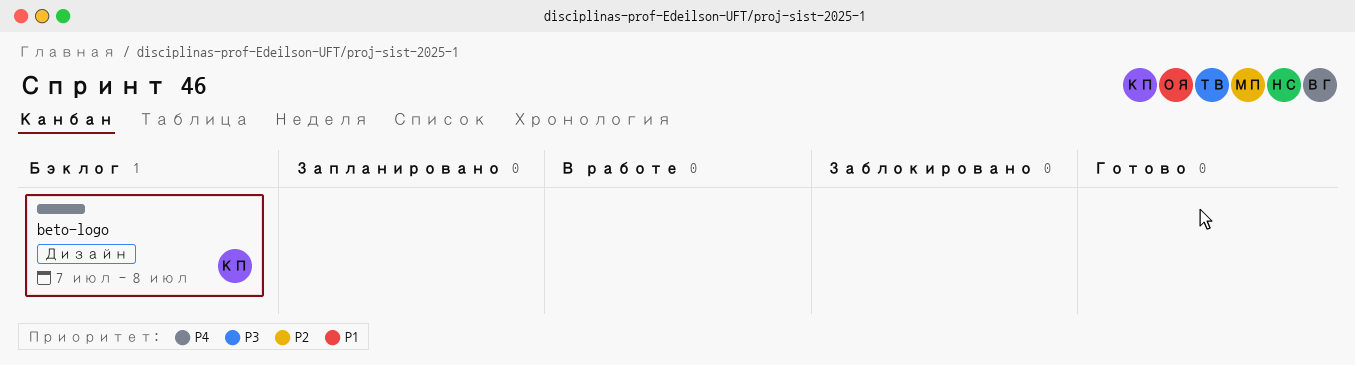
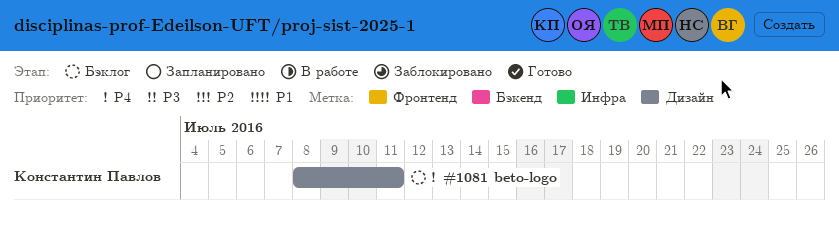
beto-logo, start: Jul 7 -> Jul 8
beto-logo, due: Jul 8 -> Jul 11

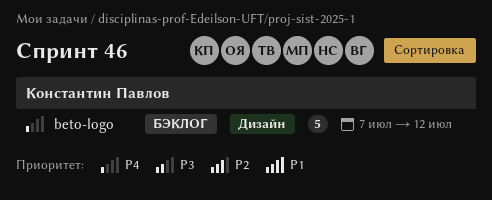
beto-logo, start: Jul 8 -> Jul 7
beto-logo, due: Jul 11 -> Jul 12

